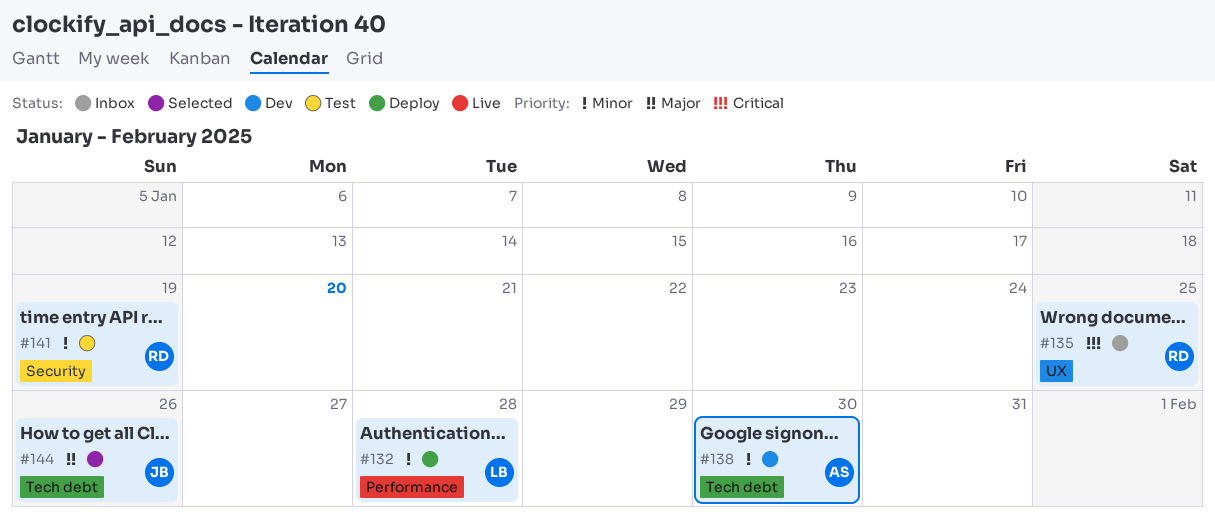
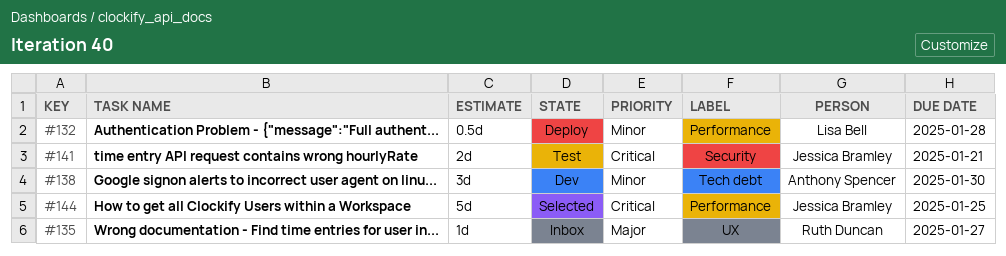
#135, priority: Critical -> Major
#135, due: Jan 25 -> Jan 27
#141, owner: Ruth Duncan -> Jessica Bramley
#141, priority: Minor -> Critical
#141, due: Jan 19 -> Jan 21
#144, priority: Major -> Critical
#144, label: Tech debt -> Performance
#144, due: Jan 26 -> Jan 25

